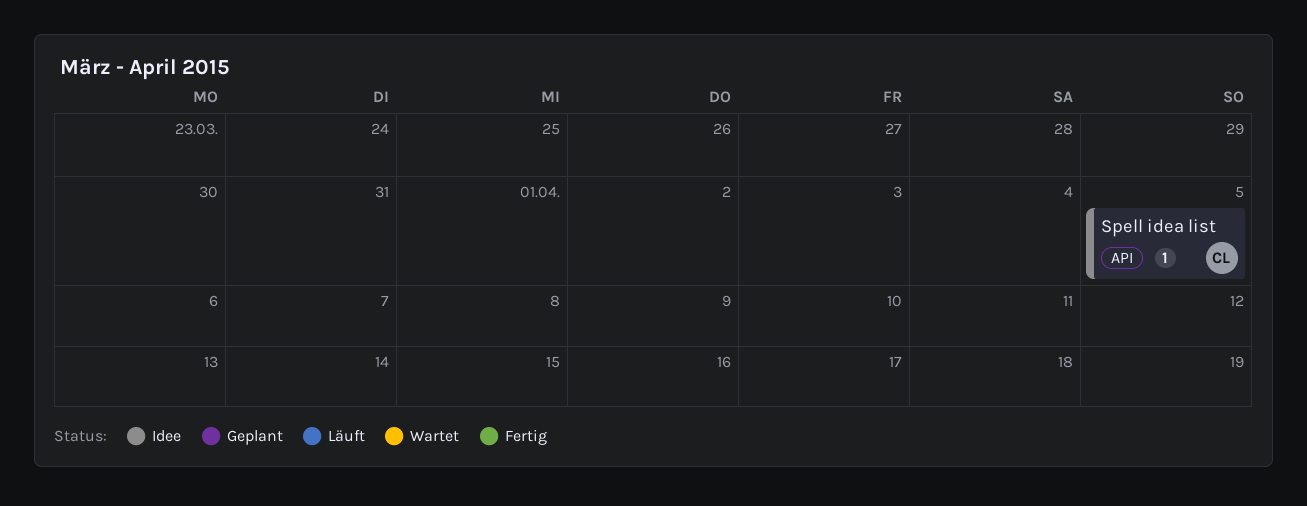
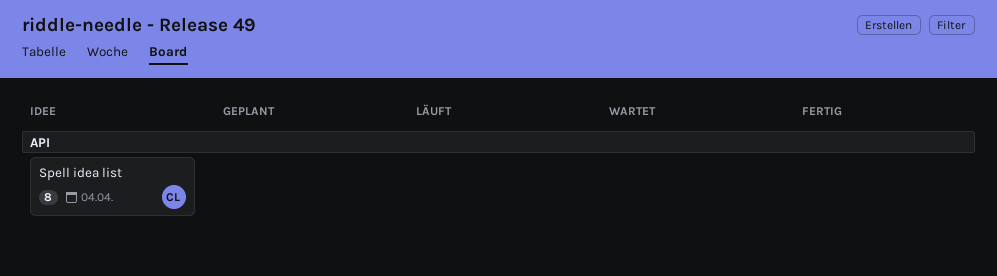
Spell idea list, estimate: 1 -> 8
Spell idea list, due: Apr 5 -> Apr 4

